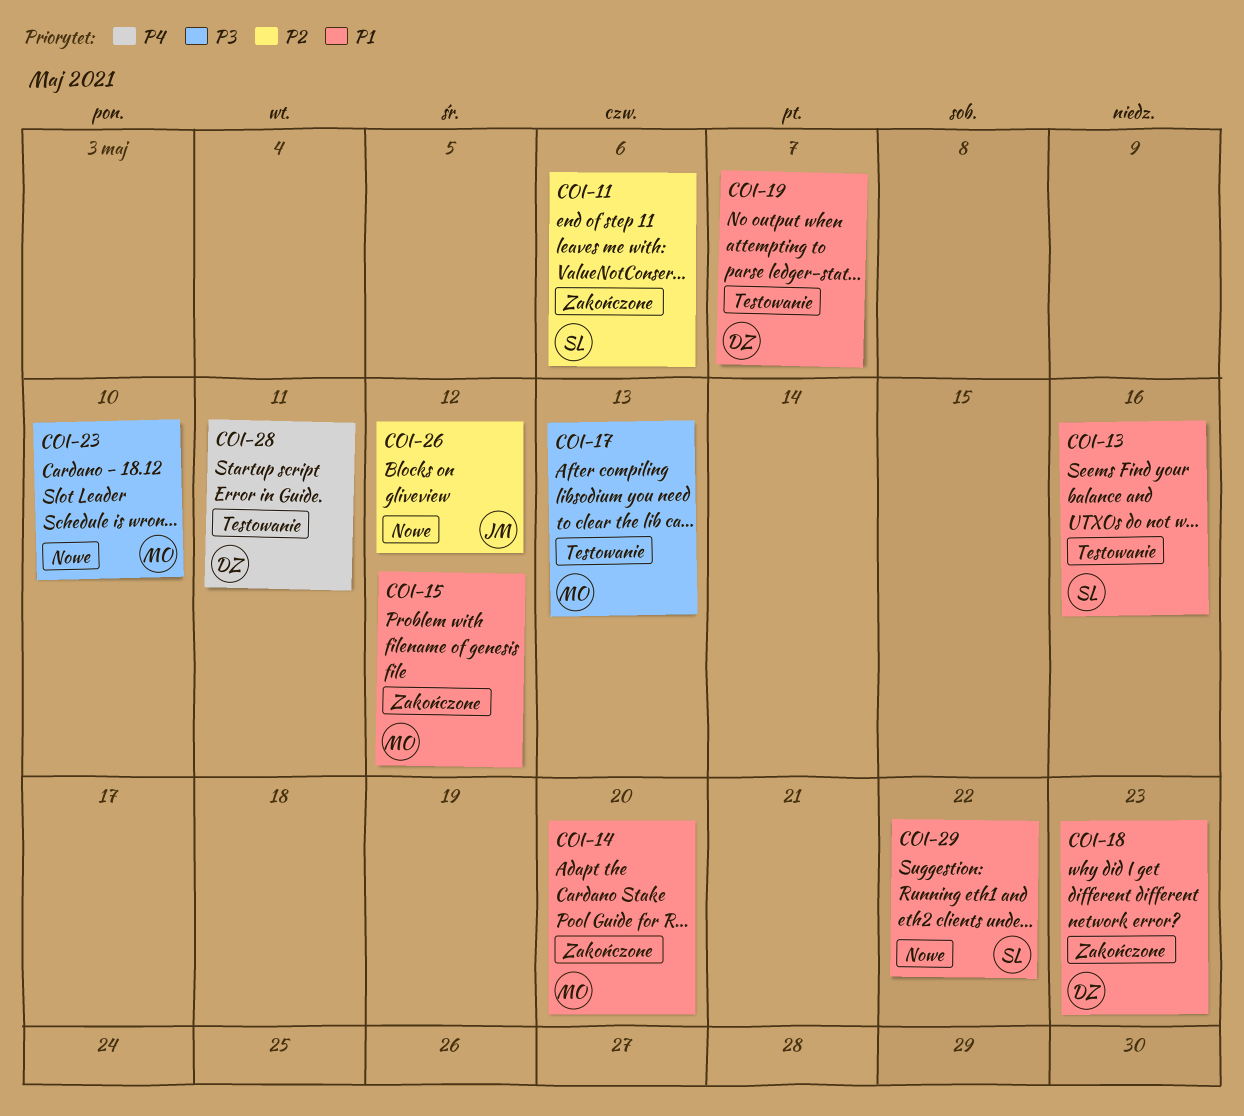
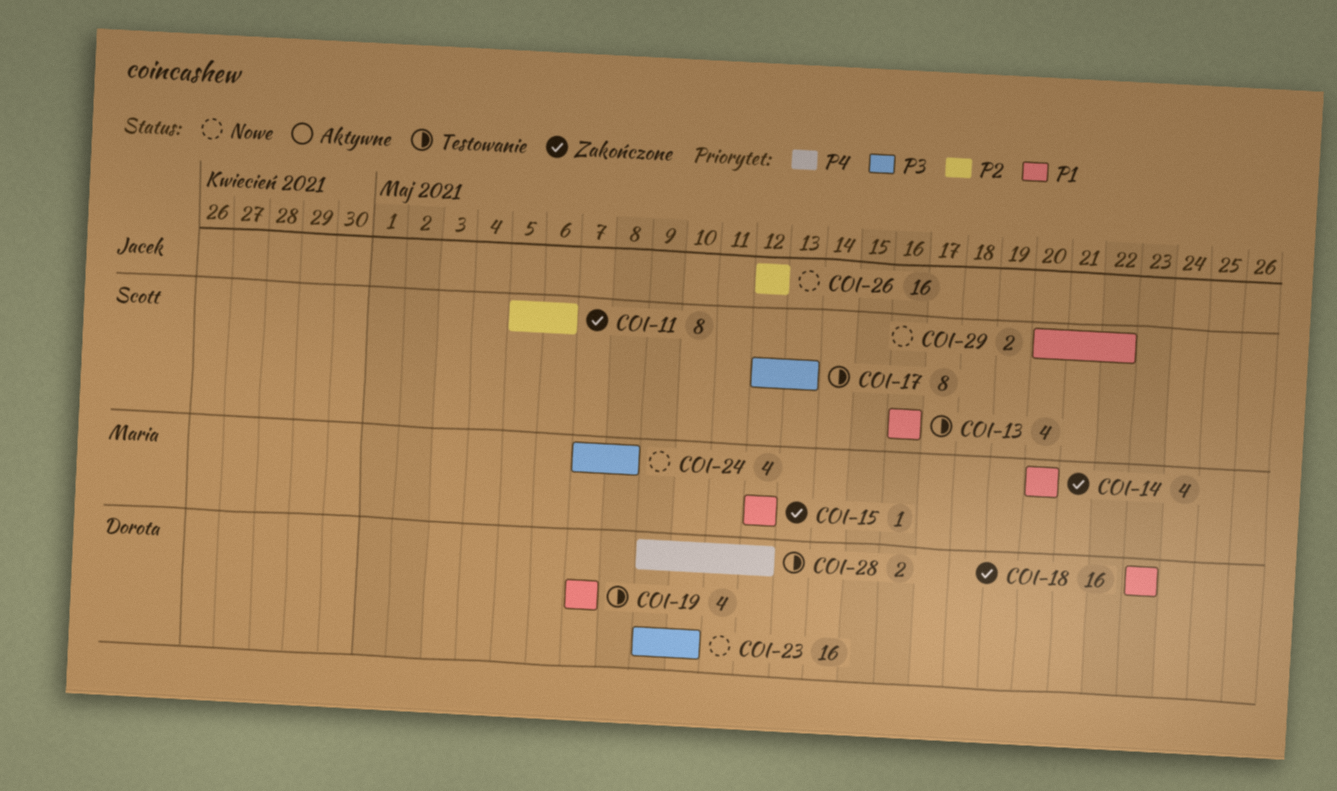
COI-17, owner: Maria -> Scott
COI-23, owner: Maria -> Dorota
COI-24: none -> present
COI-28, due: May 11 -> May 12

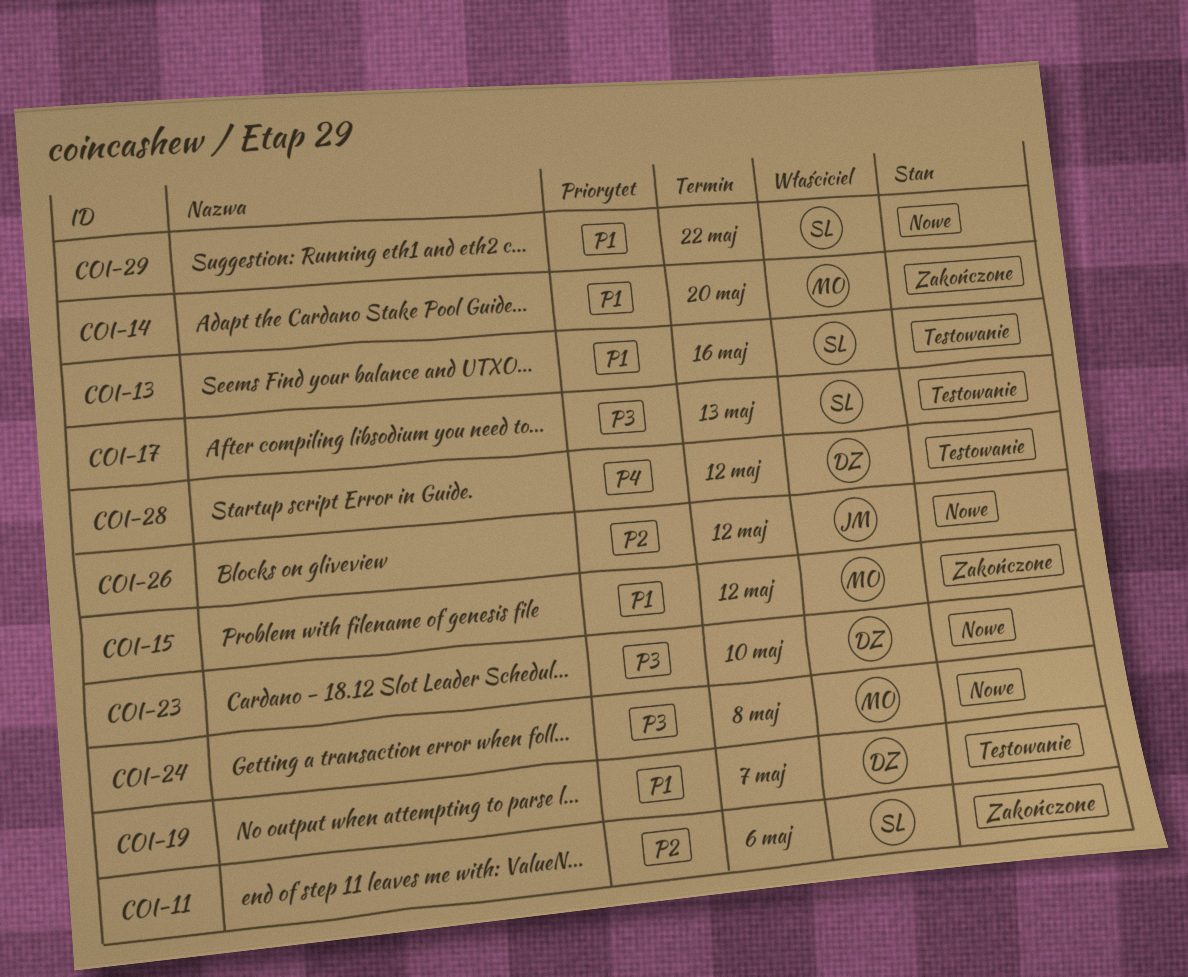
COI-18: present -> none

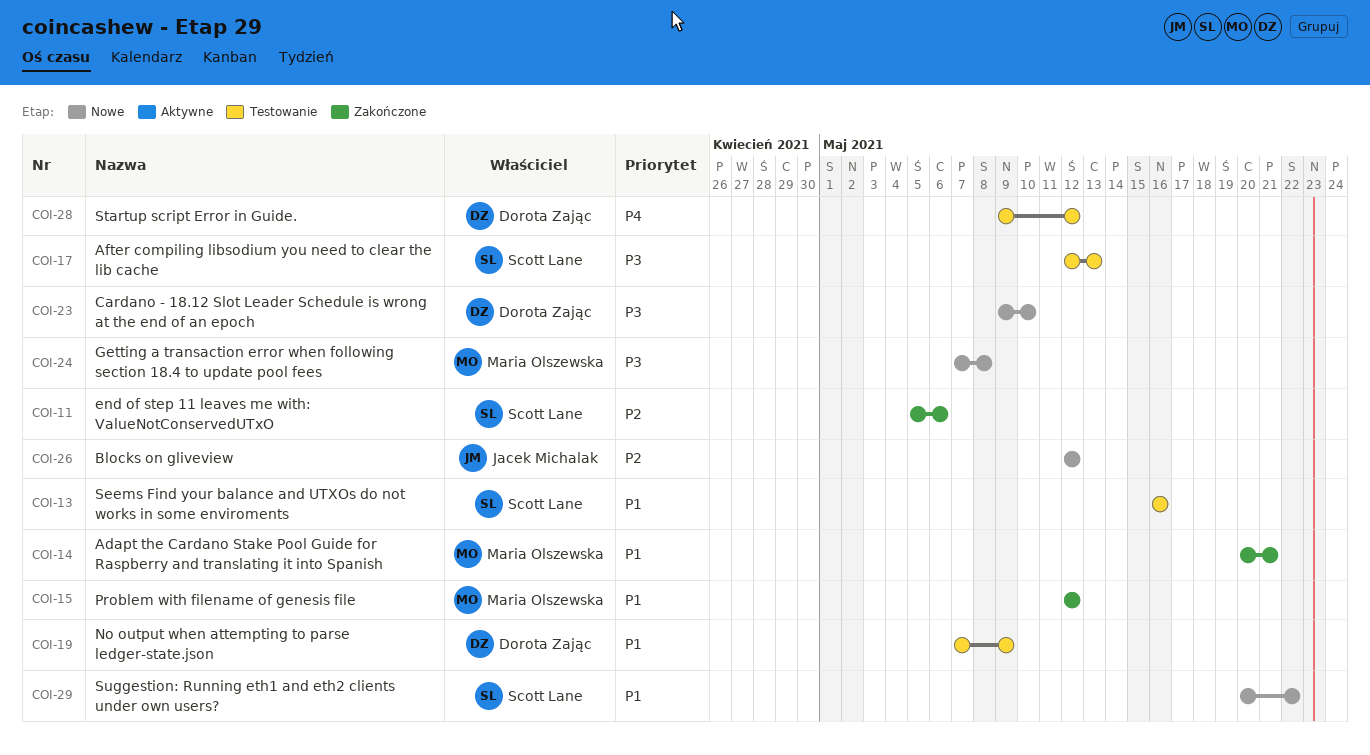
COI-14, due: May 20 -> May 21
COI-19, due: May 7 -> May 9

